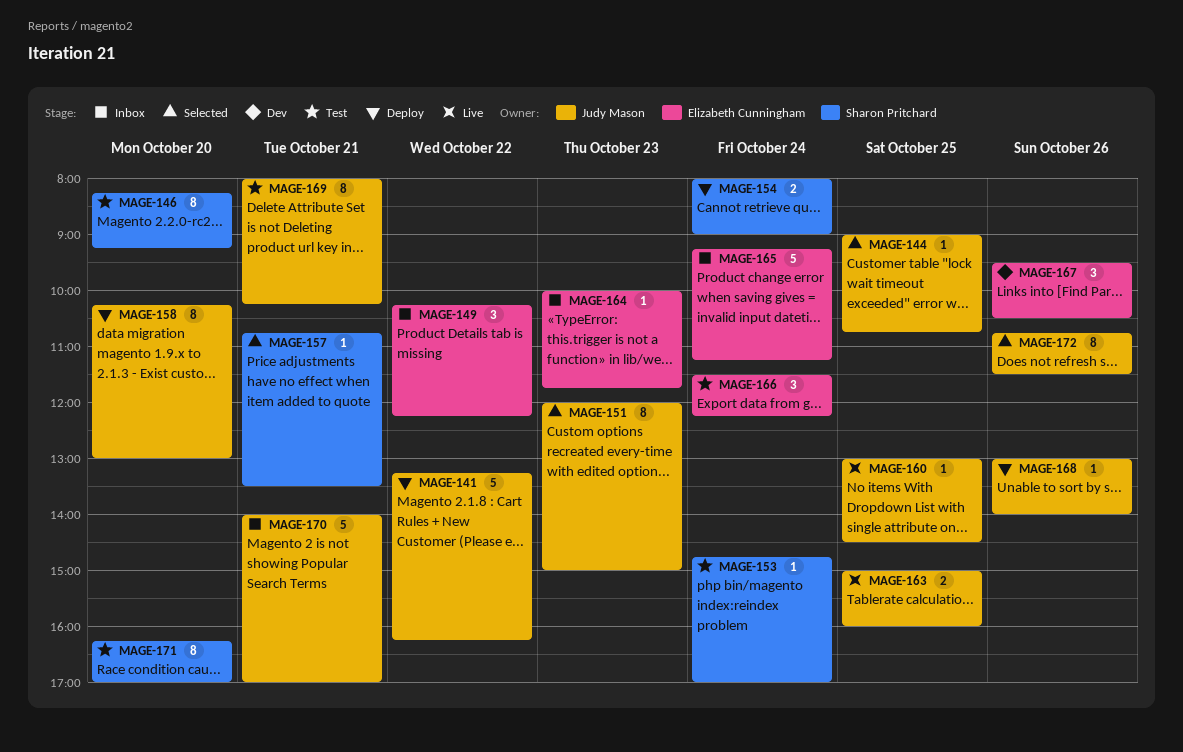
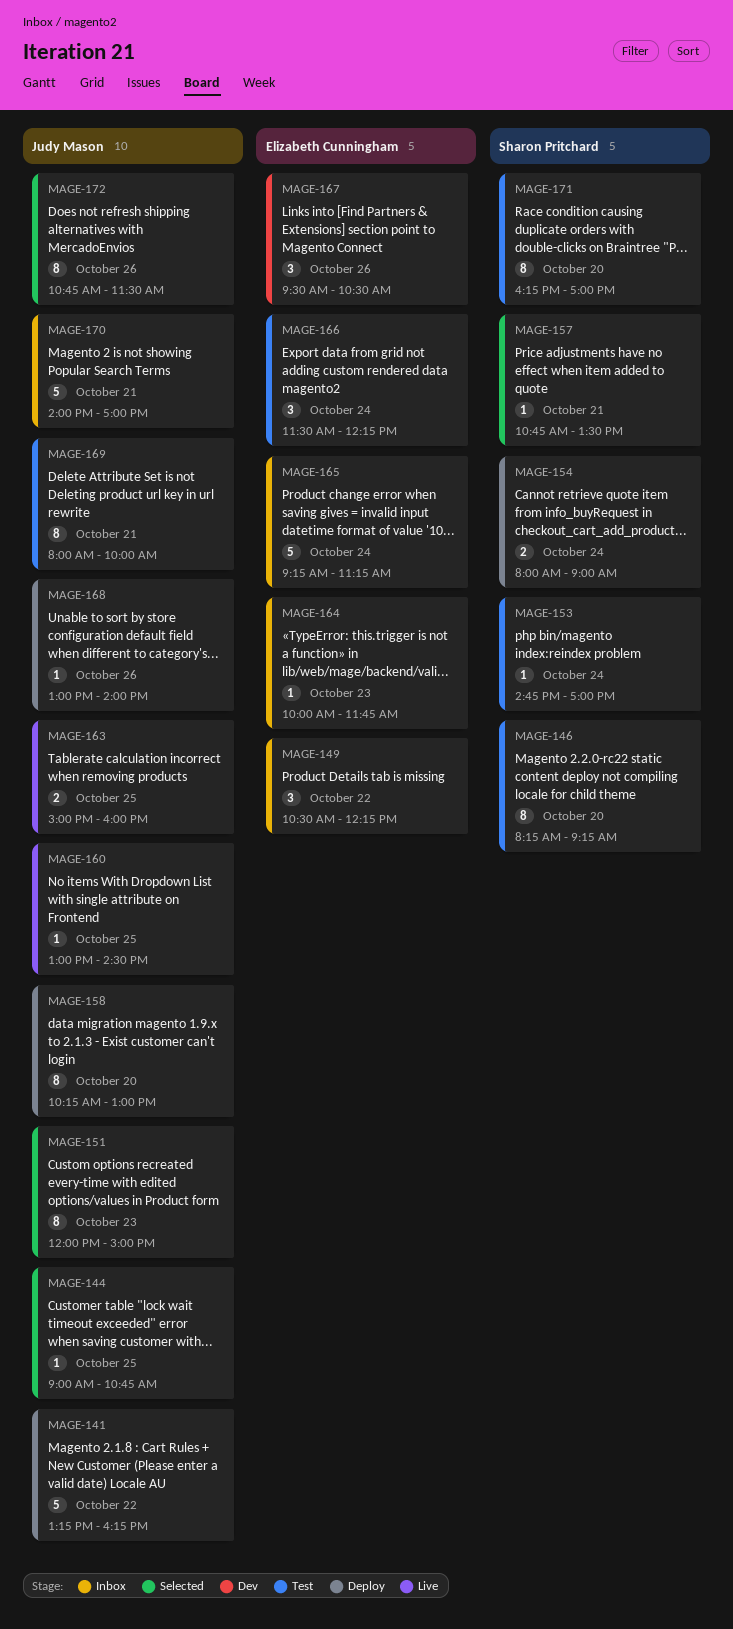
MAGE-149, begins: 10:15 -> 10:30
MAGE-169, ends: 10:15 -> 10:00

